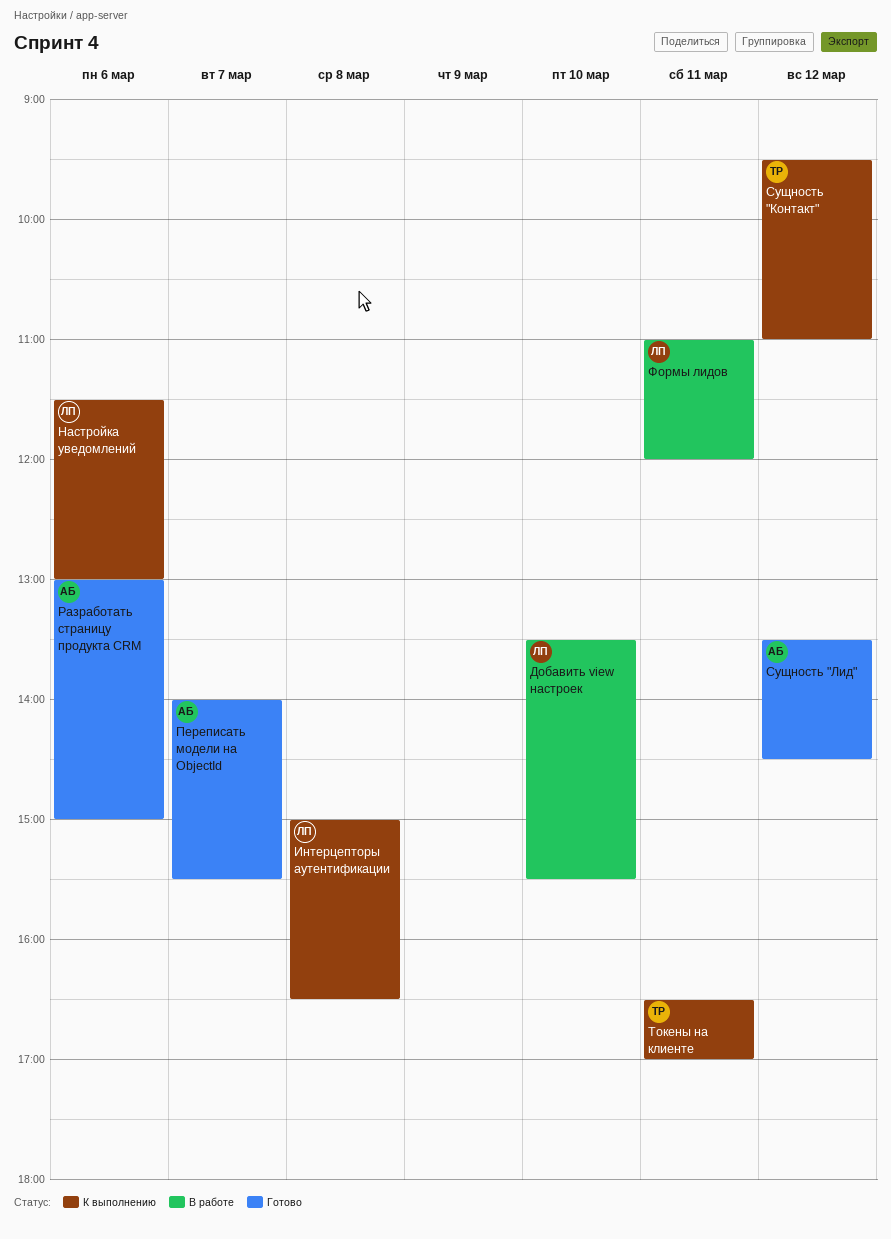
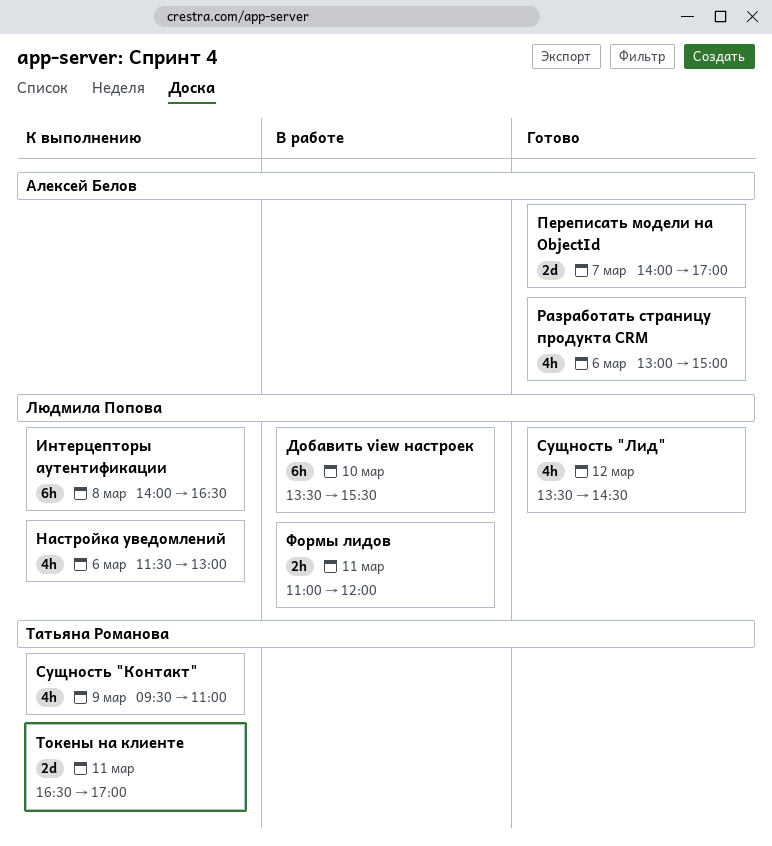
Интерцепторы аутентификации, begins: 15:00 -> 14:00
Переписать модели на ObjectId, ends: 15:30 -> 17:00
Сущность "Контакт", day: Mar 12 -> Mar 9
Сущность "Лид", owner: Алексей Белов -> Людмила Попова

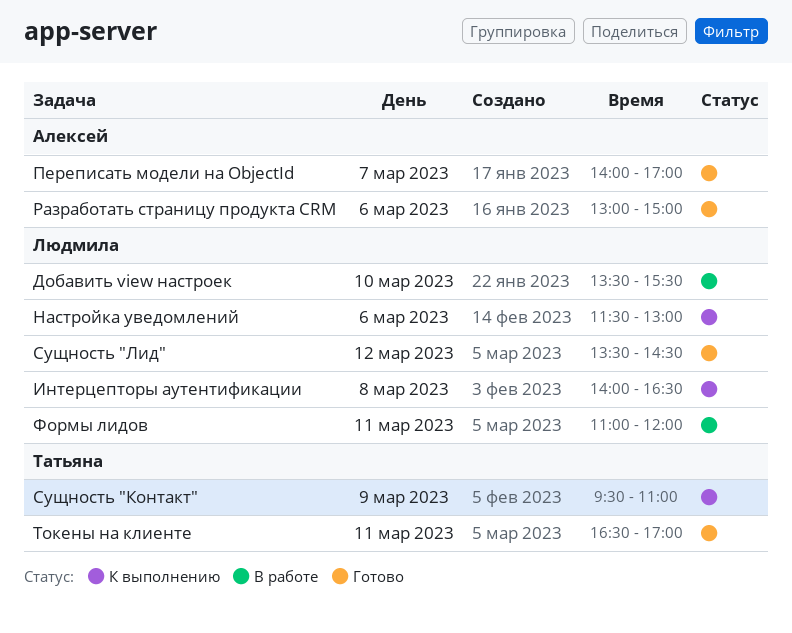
Токены на клиенте, status: К выполнению -> Готово

